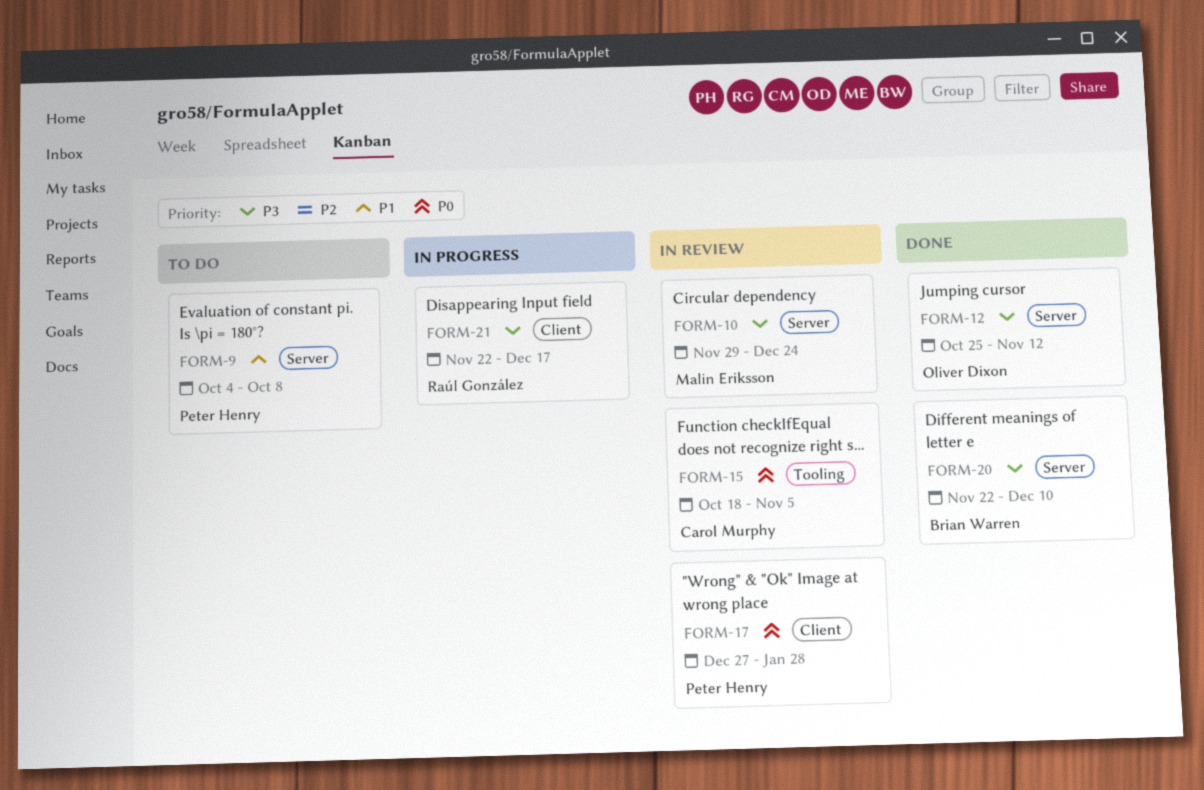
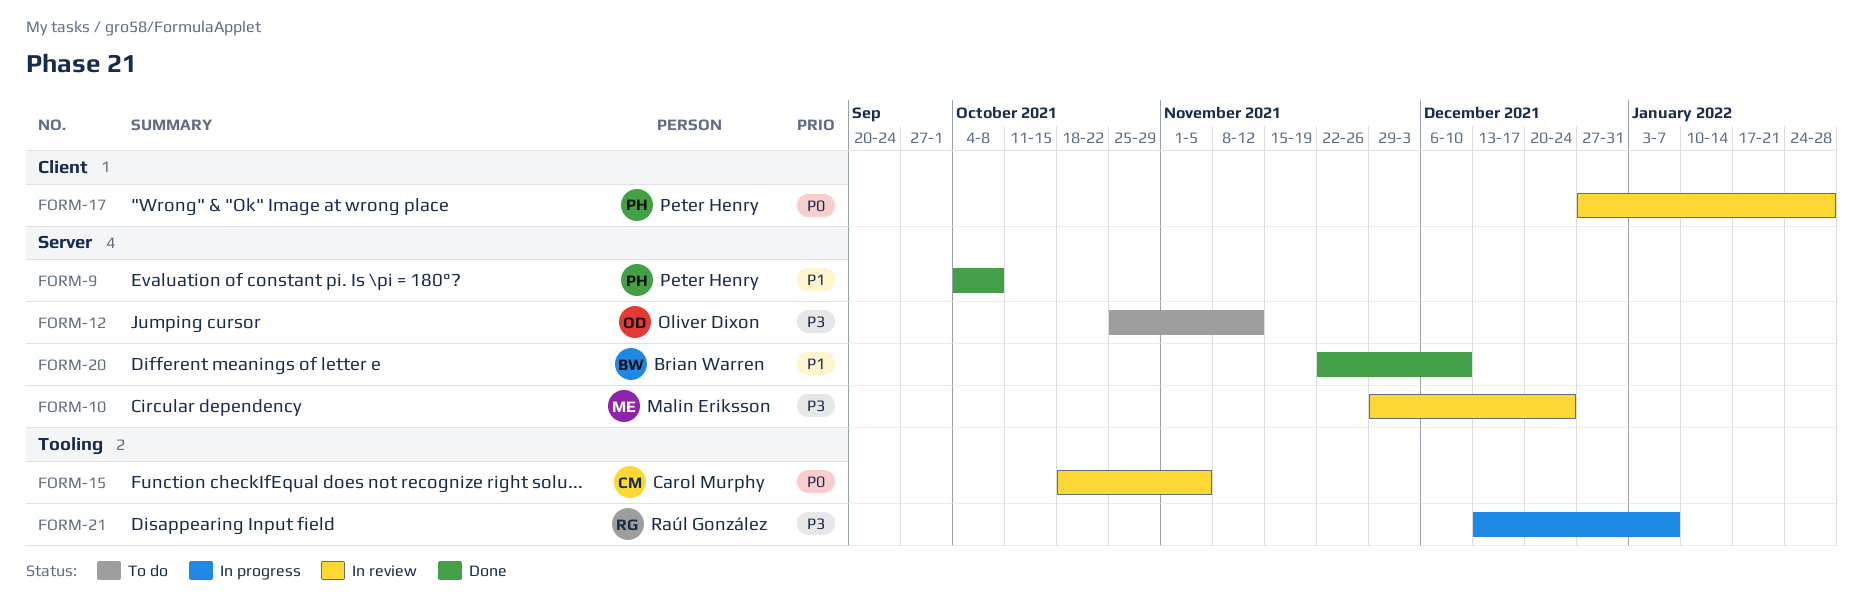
FORM-9, status: To do -> Done
FORM-12, status: Done -> To do
FORM-20, priority: P3 -> P1
FORM-21, label: Client -> Tooling
FORM-21, start: Nov 22 -> Dec 13
FORM-21, due: Dec 17 -> Jan 7

